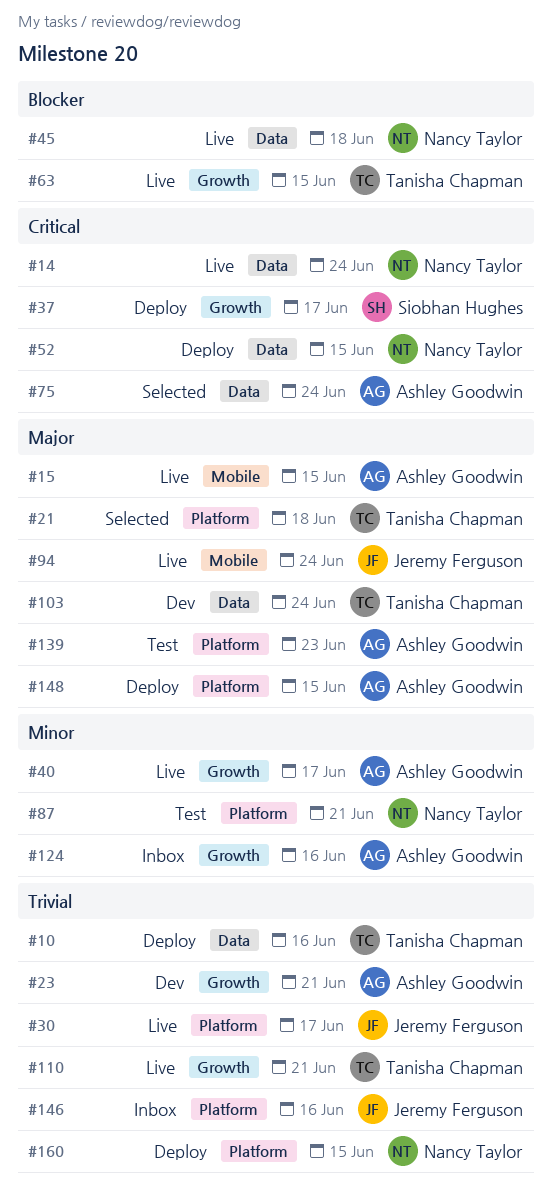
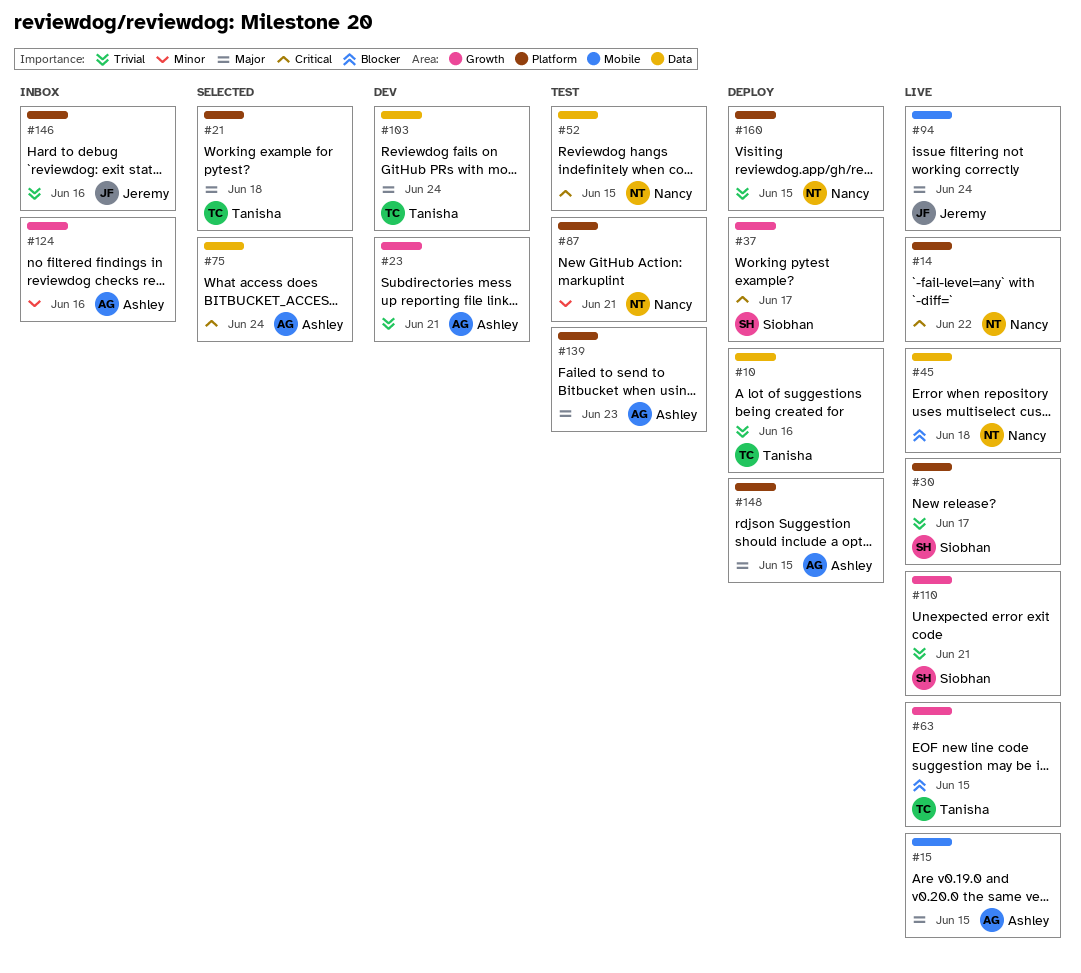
#14, label: Data -> Platform
#14, due: Jun 24 -> Jun 22
#30, owner: Jeremy Ferguson -> Siobhan Hughes
#40: present -> none
#52, status: Deploy -> Test
#110, owner: Tanisha Chapman -> Siobhan Hughes

